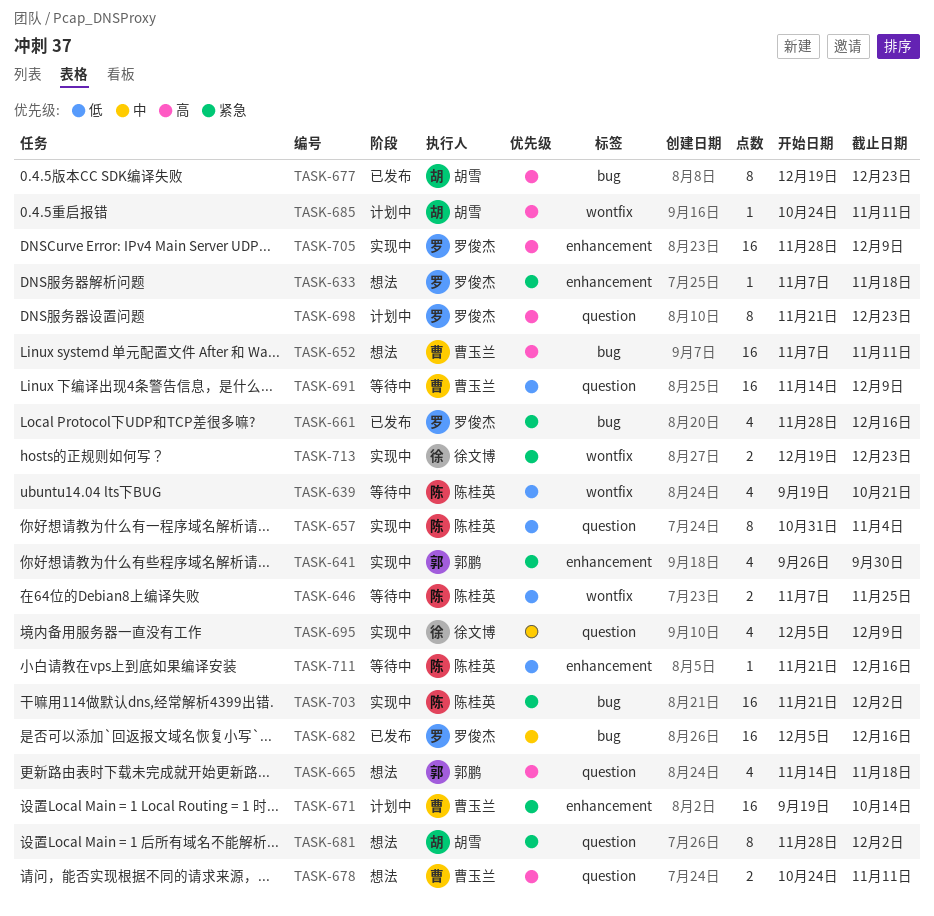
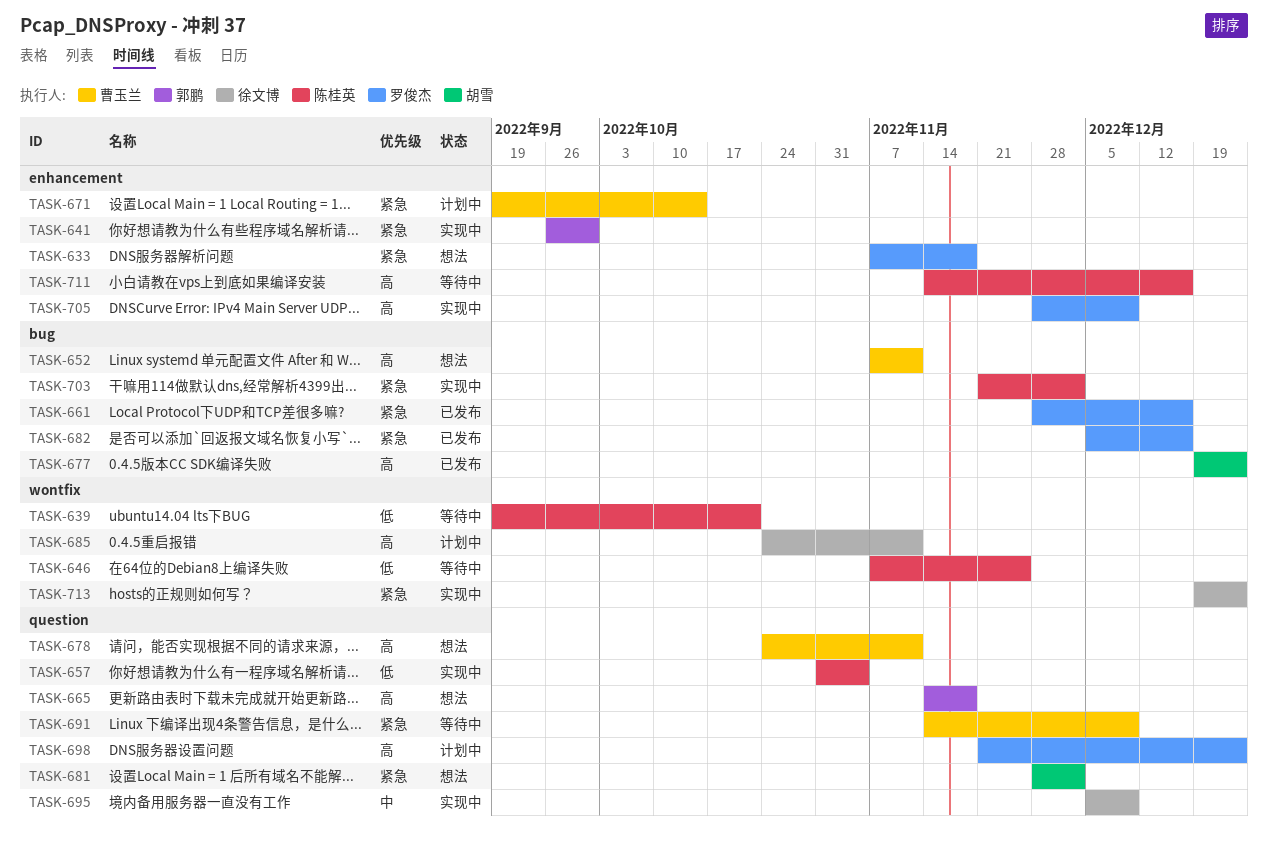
TASK-682, priority: 中 -> 紧急
TASK-685, owner: 胡雪 -> 徐文博
TASK-691, priority: 低 -> 紧急
TASK-711, priority: 低 -> 高
TASK-711, start: Nov 21 -> Nov 14

